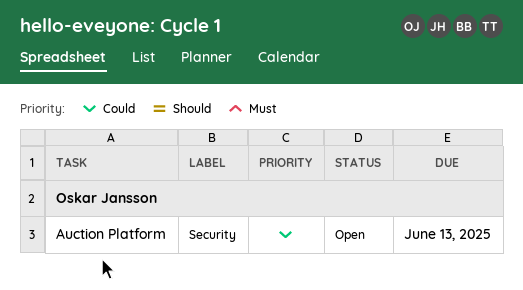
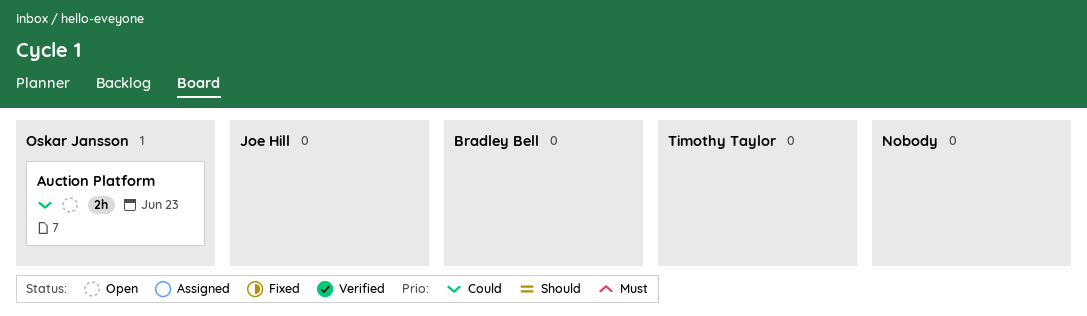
Auction Platform, due: Jun 13 -> Jun 23

